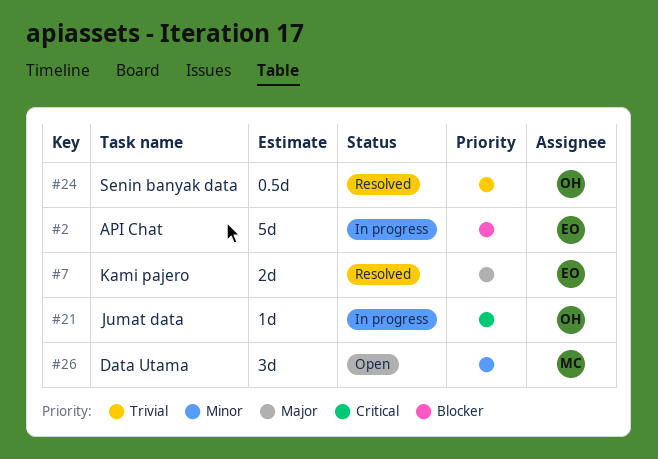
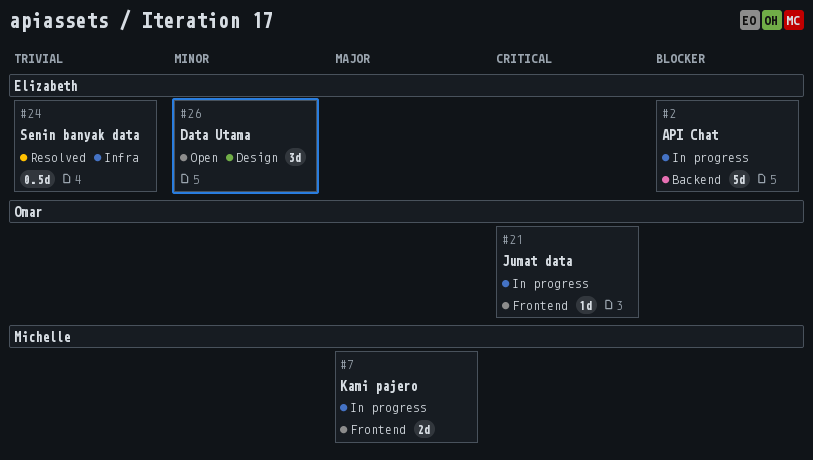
#7, status: Resolved -> In progress
#7, owner: Elizabeth -> Michelle
#24, owner: Omar -> Elizabeth
#26, owner: Michelle -> Elizabeth

